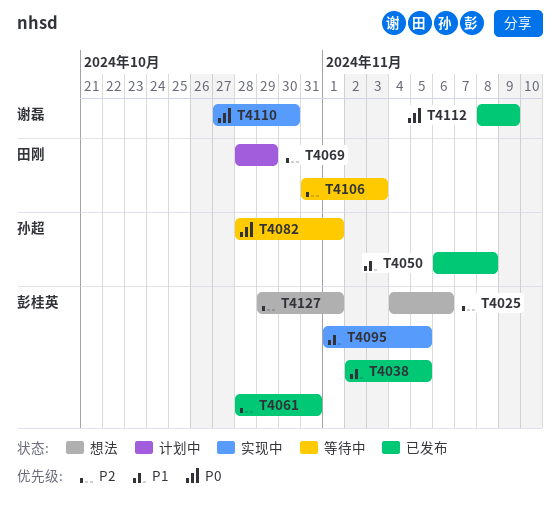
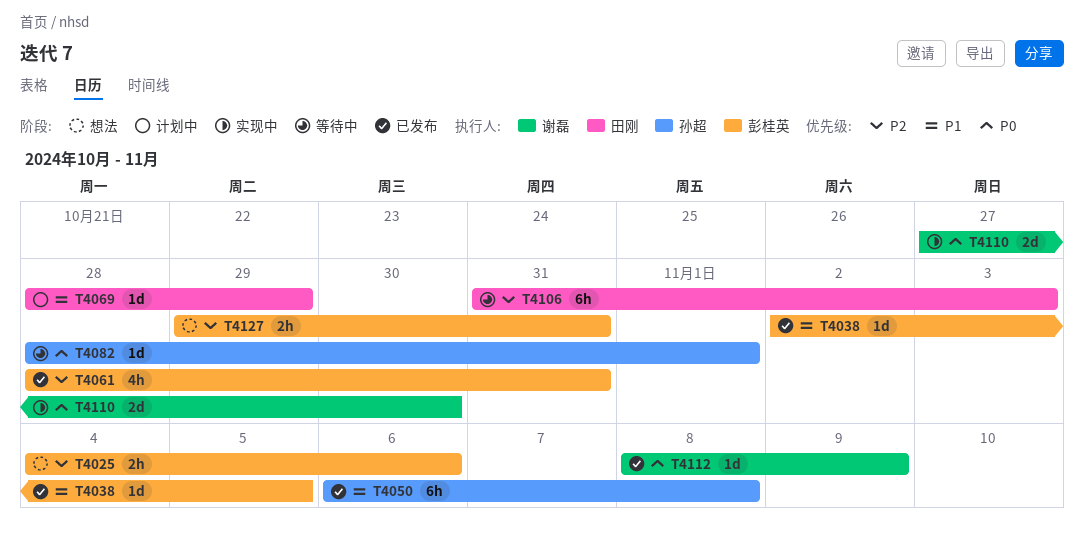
T4069, priority: P2 -> P1
T4095: present -> none
T4127, due: Nov 1 -> Oct 31

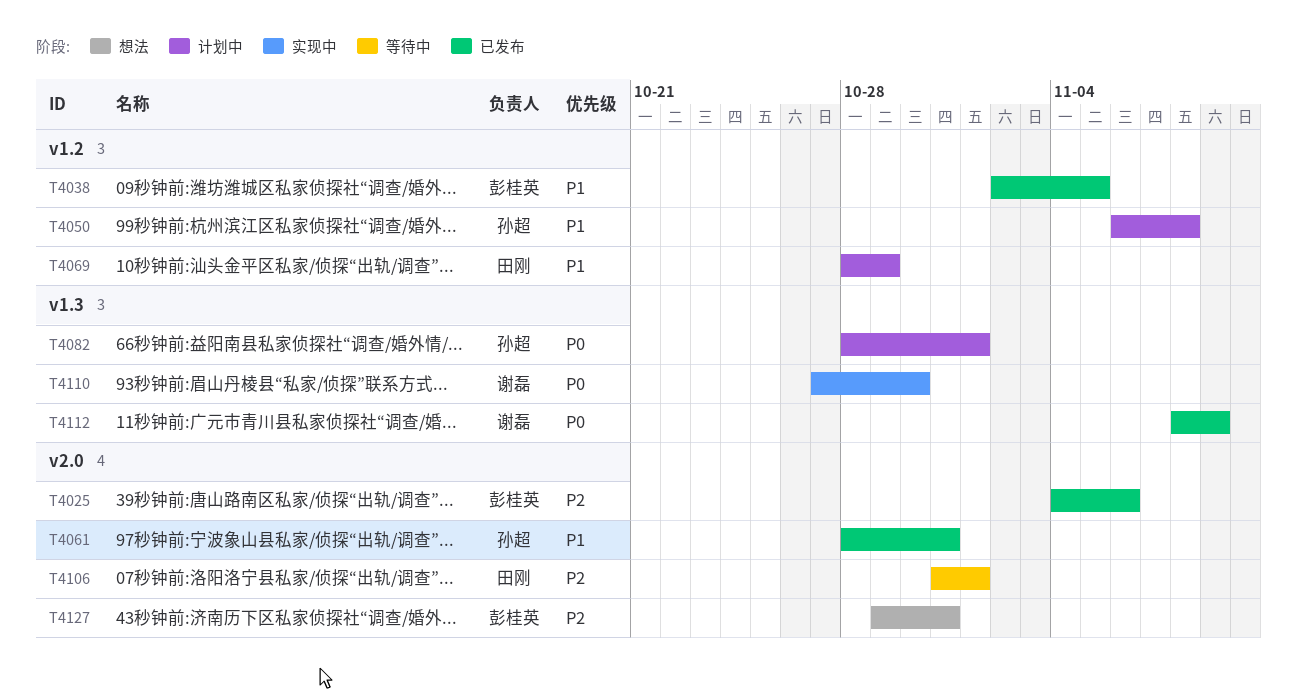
T4025, status: 想法 -> 已发布
T4050, status: 已发布 -> 计划中
T4061, owner: 彭桂英 -> 孙超
T4061, priority: P2 -> P1
T4082, status: 等待中 -> 计划中
T4106, due: Nov 3 -> Nov 1

